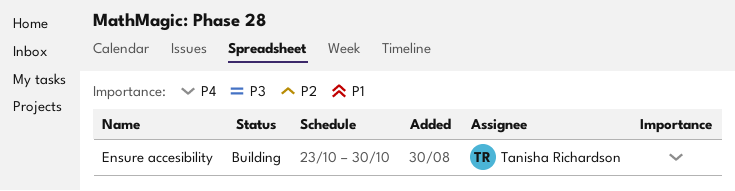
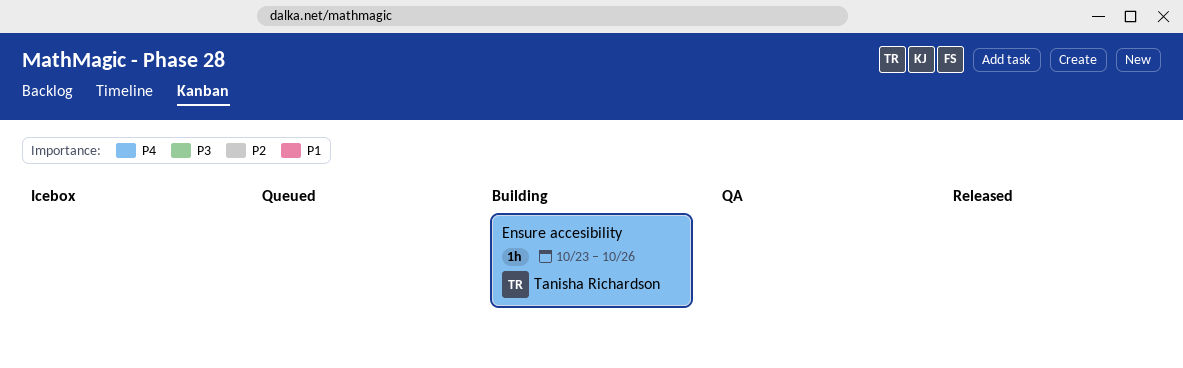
Ensure accesibility, due: Oct 30 -> Oct 26

